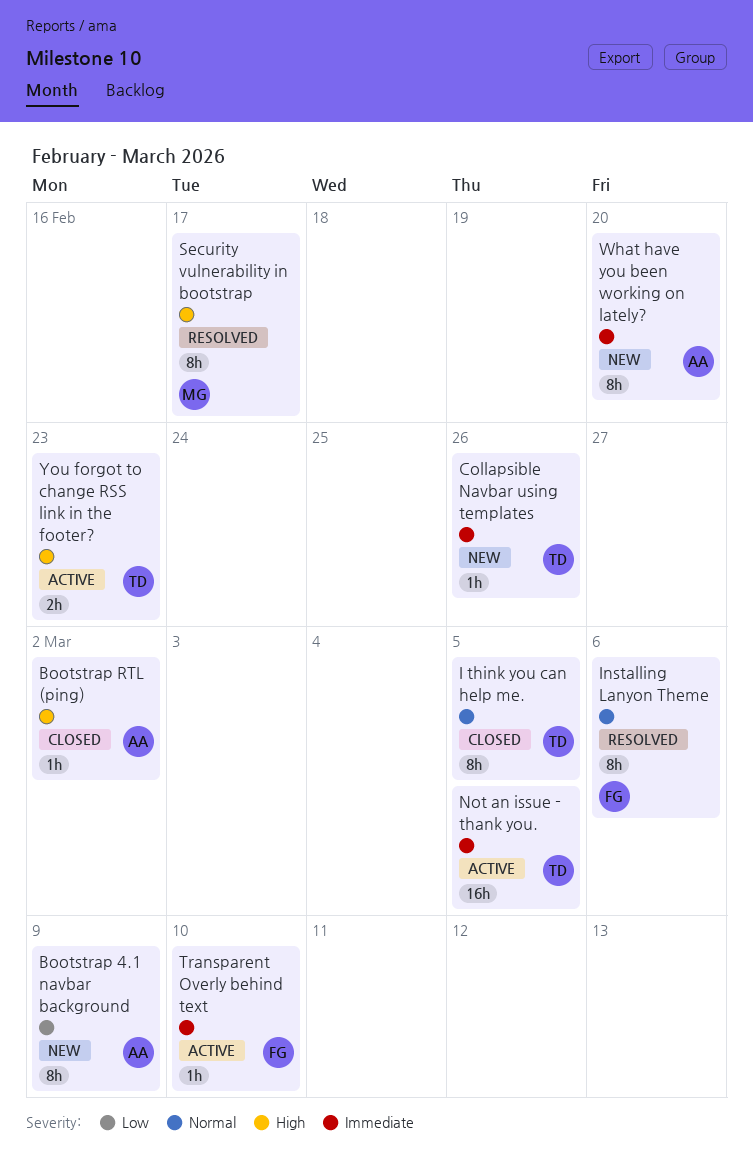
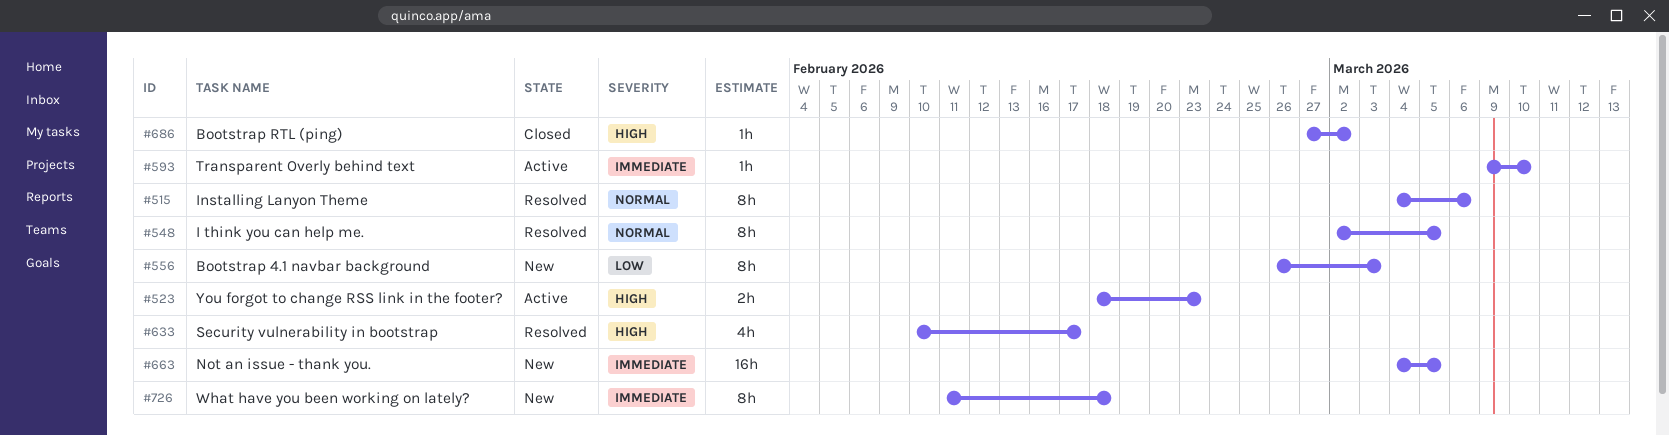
Bootstrap 4.1 navbar background, due: Mar 9 -> Mar 3
Collapsible Navbar using templates: present -> none
I think you can help me., status: Closed -> Resolved
Not an issue - thank you., status: Active -> New
Security vulnerability in bootstrap, estimate: 8h -> 4h
What have you been working on lately?, due: Feb 20 -> Feb 18

